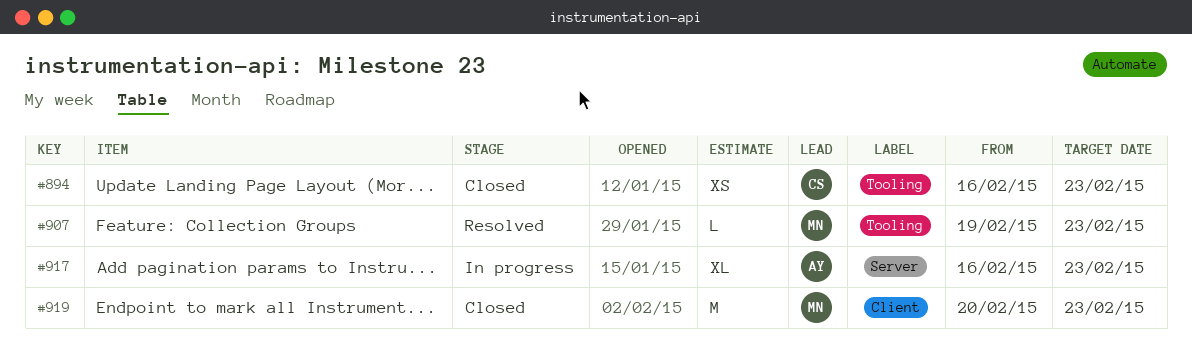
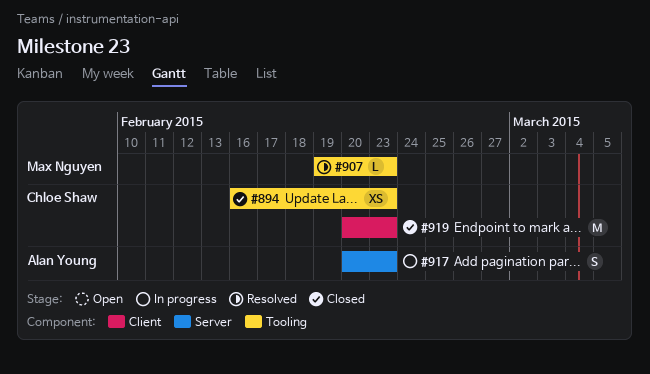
#917, estimate: XL -> S
#917, start: Feb 16 -> Feb 20
#919, owner: Max Nguyen -> Chloe Shaw

